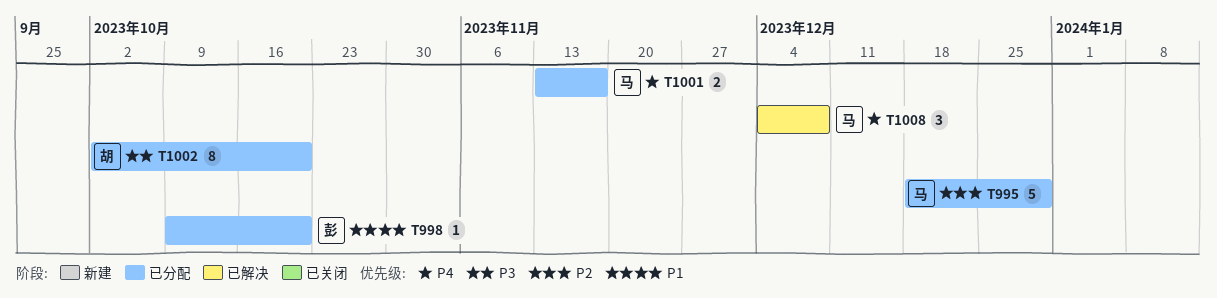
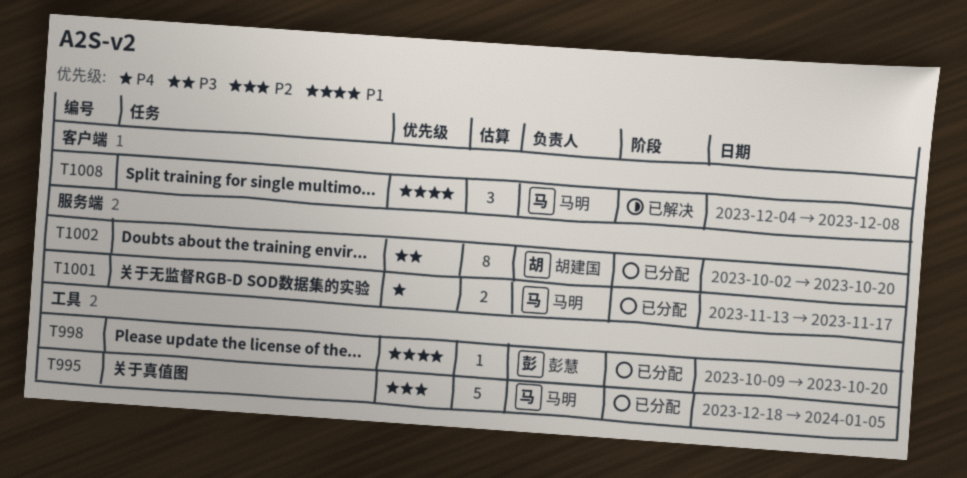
T995, due: Dec 29 -> Jan 5
T1008, priority: P4 -> P1

